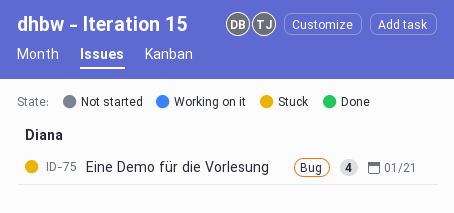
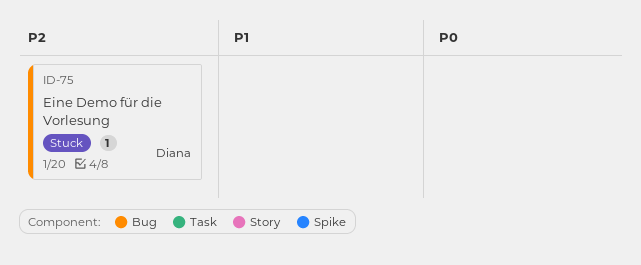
ID-75, estimate: 4 -> 1
ID-75, due: Jan 21 -> Jan 20

